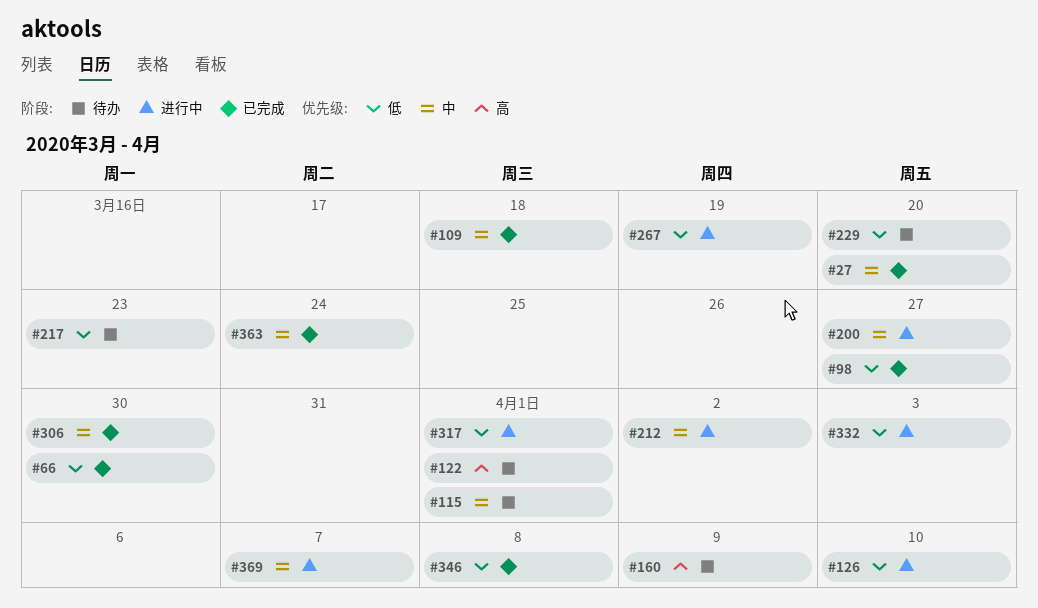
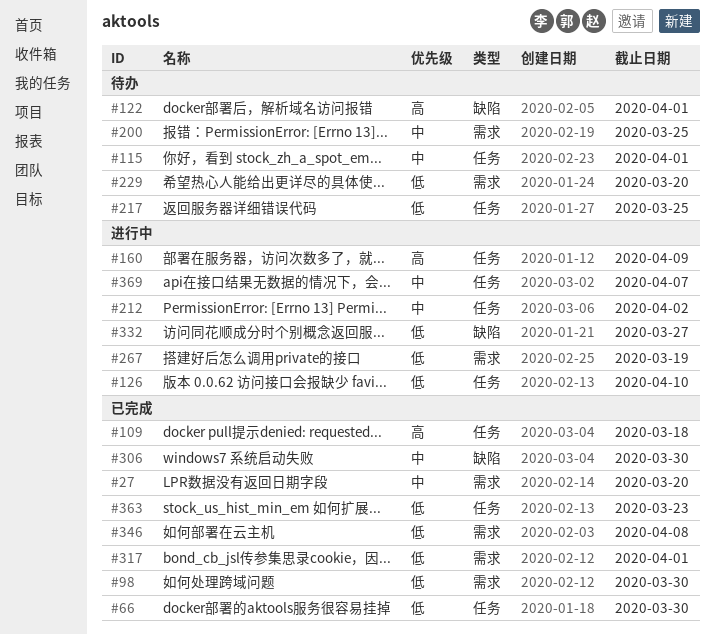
#98, due: Mar 27 -> Mar 30
#109, priority: 中 -> 高
#160, status: 待办 -> 进行中
#200, status: 进行中 -> 待办
#200, due: Mar 27 -> Mar 25
#217, due: Mar 23 -> Mar 25
#317, status: 进行中 -> 已完成
#332, due: Apr 3 -> Mar 27
#363, priority: 中 -> 低
#363, due: Mar 24 -> Mar 23

